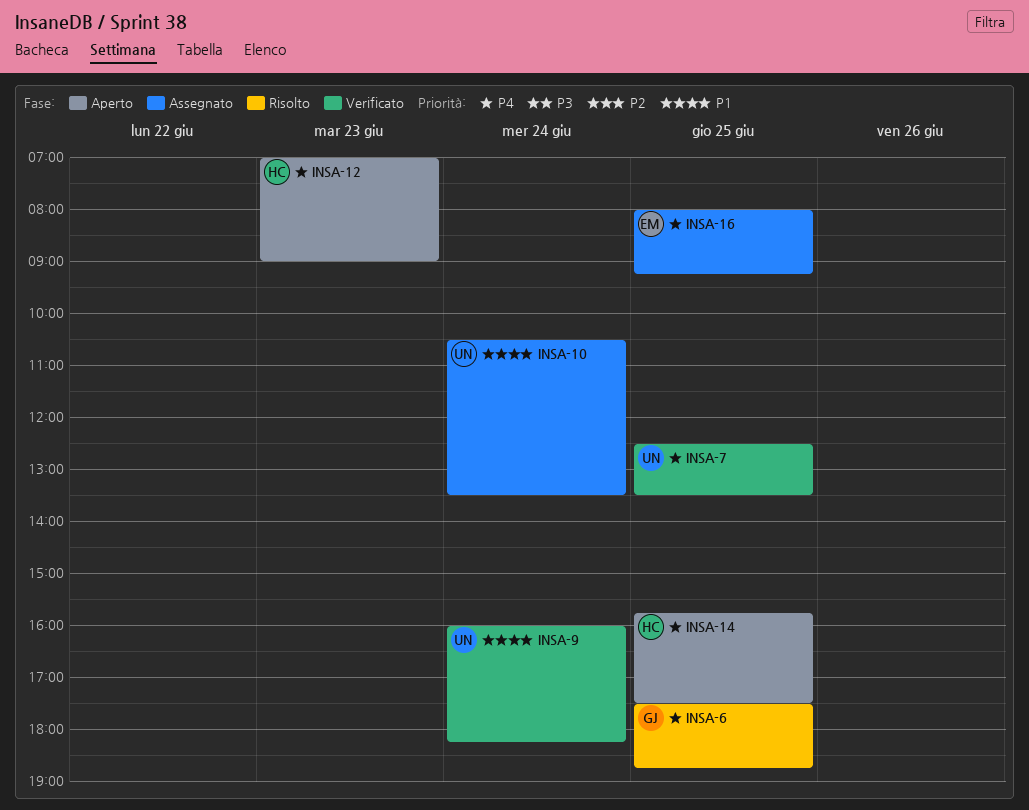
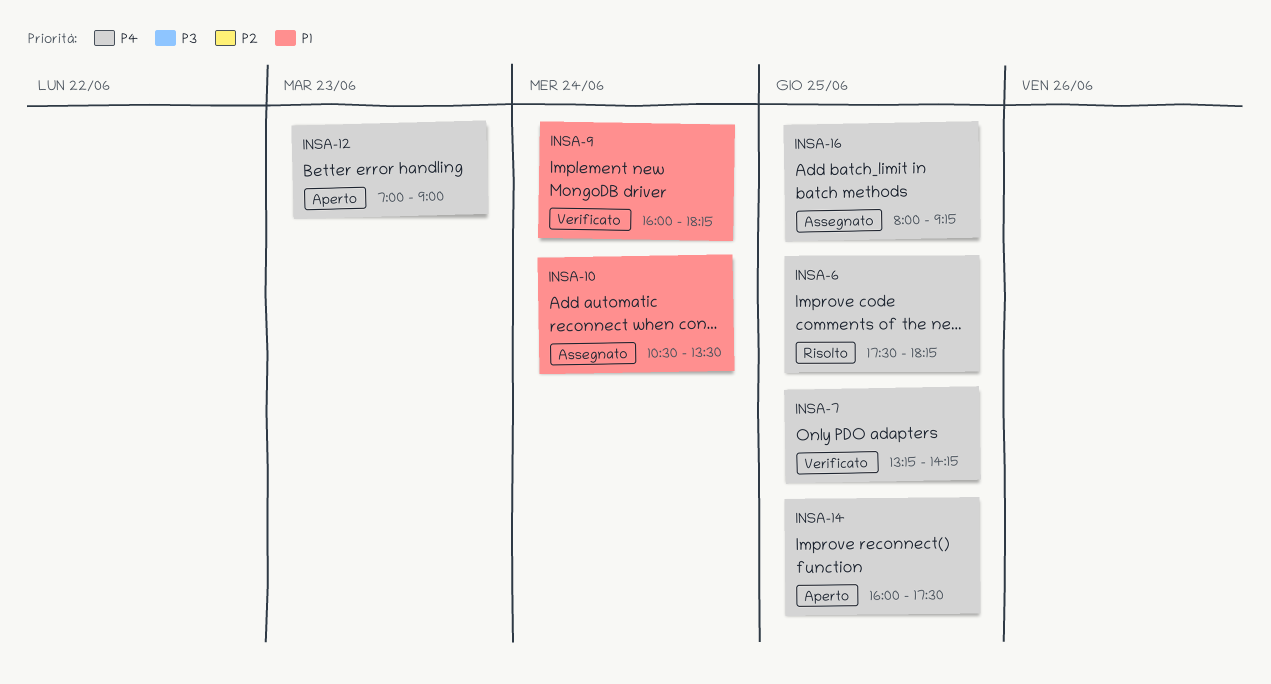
INSA-6, ends: 18:45 -> 18:15
INSA-7, begins: 12:30 -> 13:15
INSA-7, ends: 13:30 -> 14:15
INSA-14, begins: 15:45 -> 16:00

